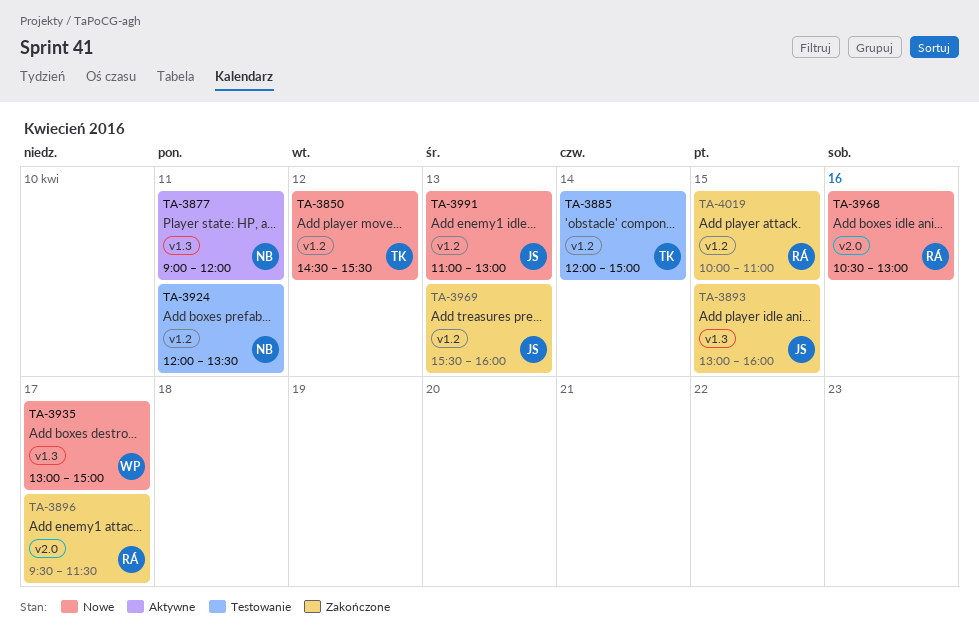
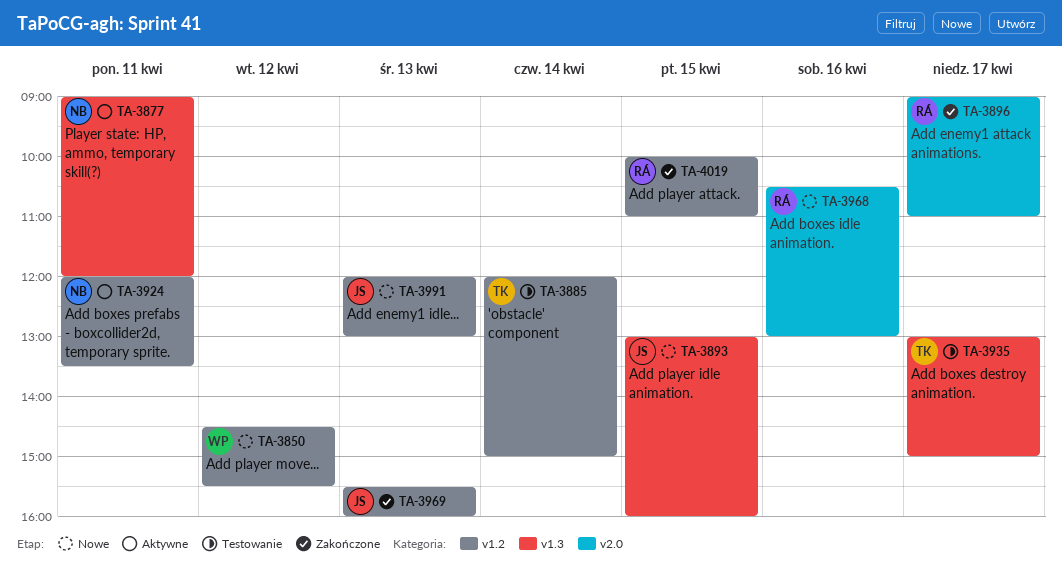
TA-3850, owner: TK -> WP
TA-3893, status: Zakończone -> Nowe
TA-3896, begins: 09:30 -> 09:00
TA-3896, ends: 11:30 -> 11:00
TA-3924, status: Testowanie -> Aktywne
TA-3935, status: Nowe -> Testowanie
TA-3935, owner: WP -> TK
TA-3991, begins: 11:00 -> 12:00

